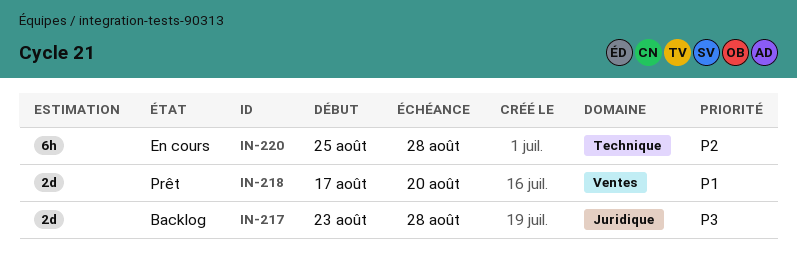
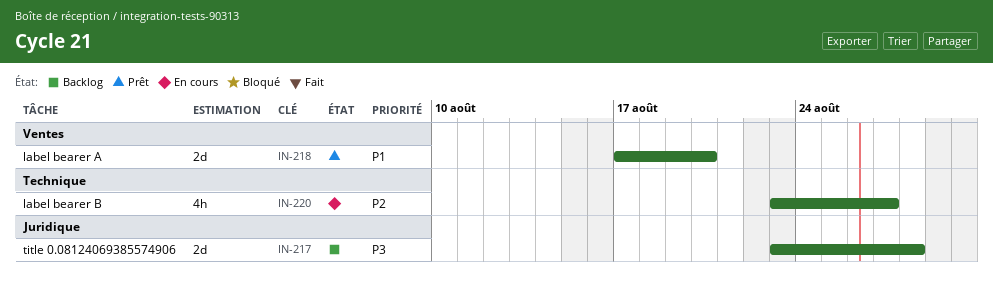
IN-220, estimate: 6h -> 4h
IN-220, start: Aug 25 -> Aug 23
IN-220, due: Aug 28 -> Aug 27

